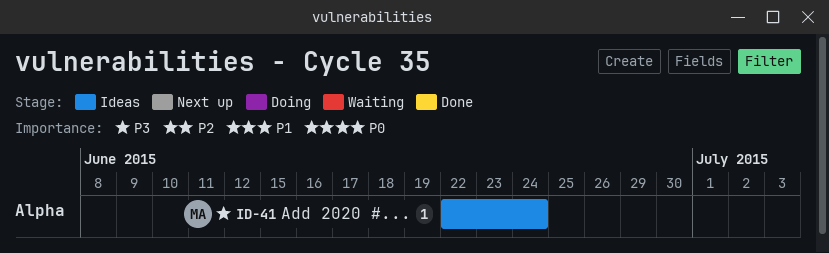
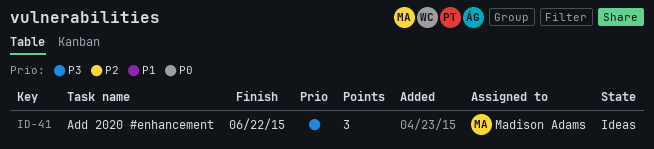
ID-41, estimate: 1 -> 3
ID-41, due: Jun 24 -> Jun 22

